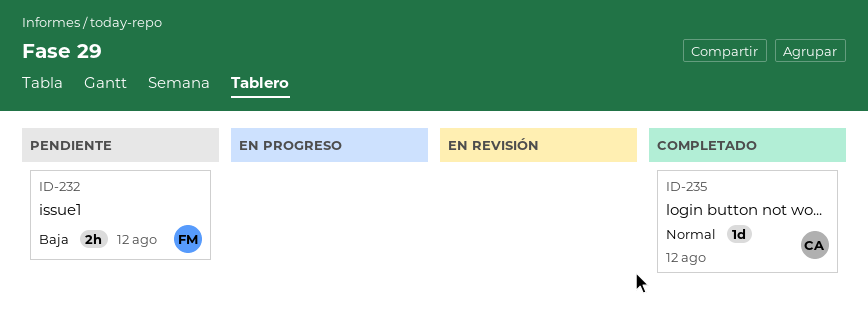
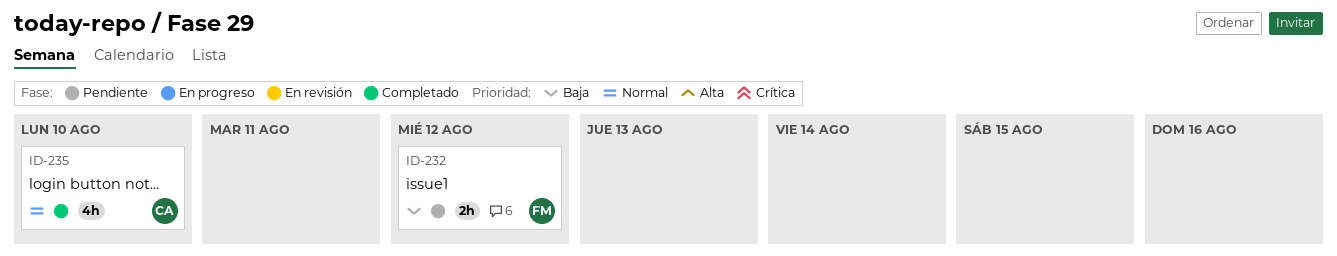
ID-235, estimate: 1d -> 4h
ID-235, due: Aug 12 -> Aug 10

